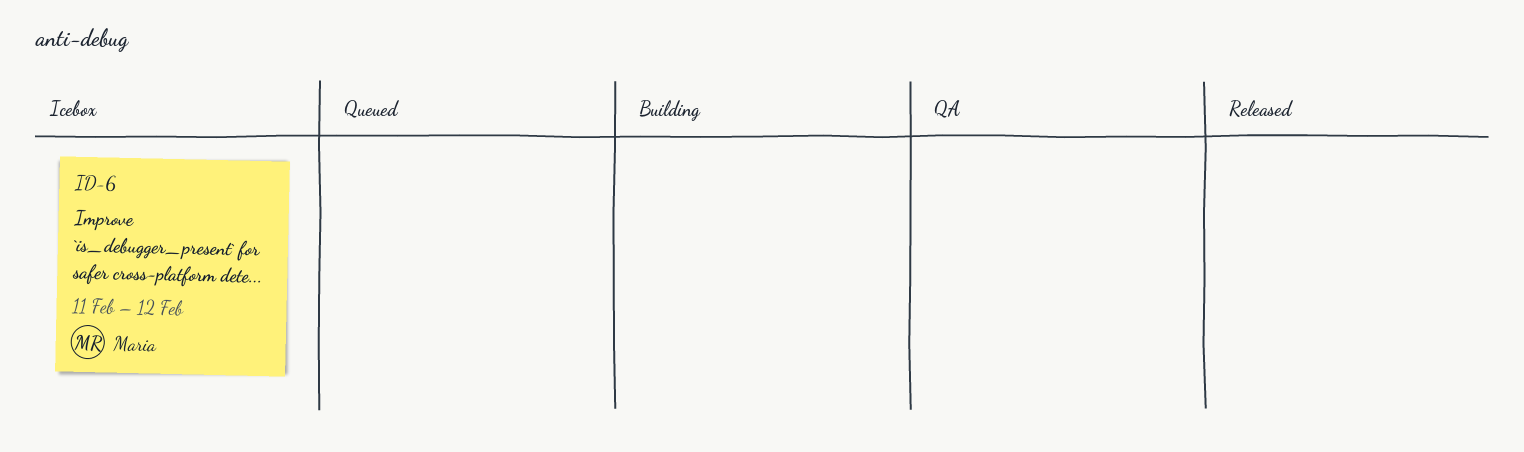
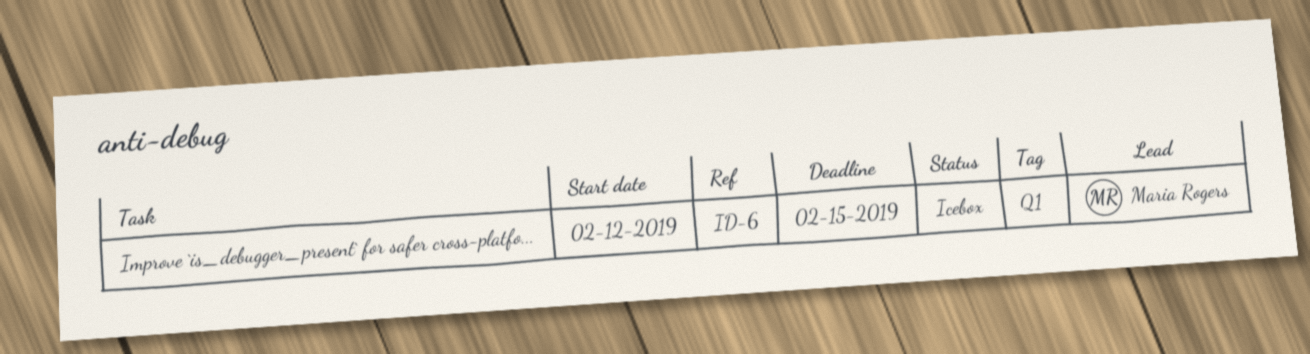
ID-6, start: Feb 11 -> Feb 12
ID-6, due: Feb 12 -> Feb 15

